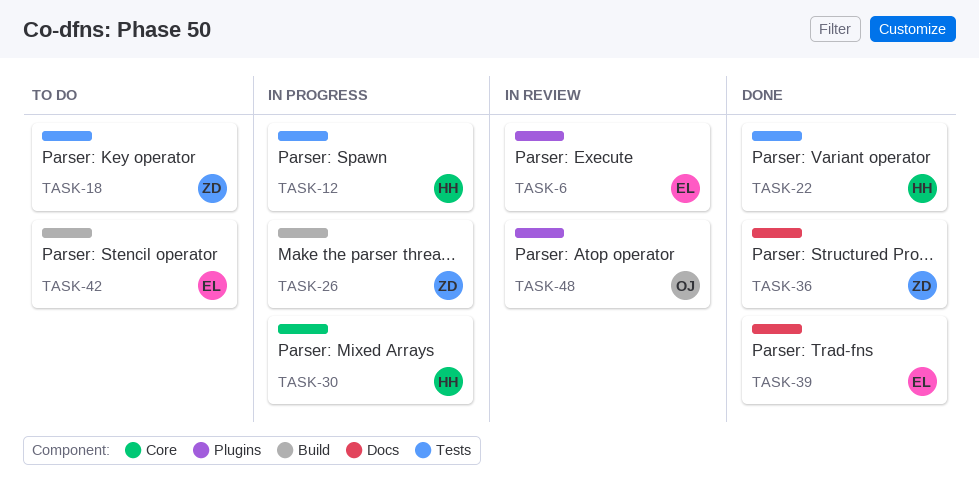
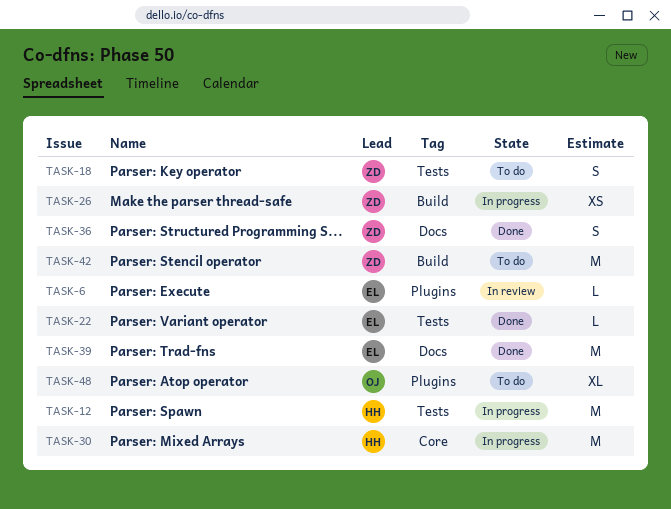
TASK-22, owner: HH -> EL
TASK-42, owner: EL -> ZD
TASK-48, status: In review -> To do

